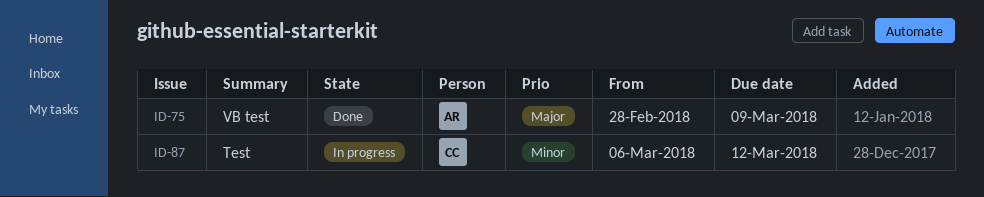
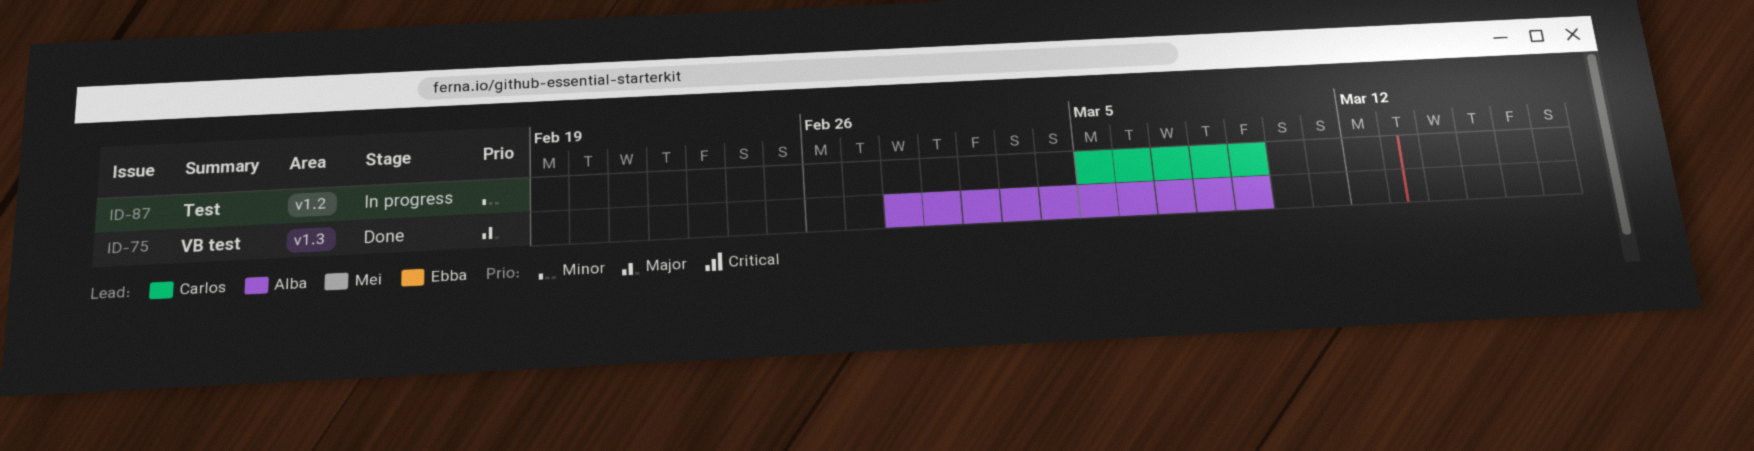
ID-87, start: Mar 6 -> Mar 5
ID-87, due: Mar 12 -> Mar 9

